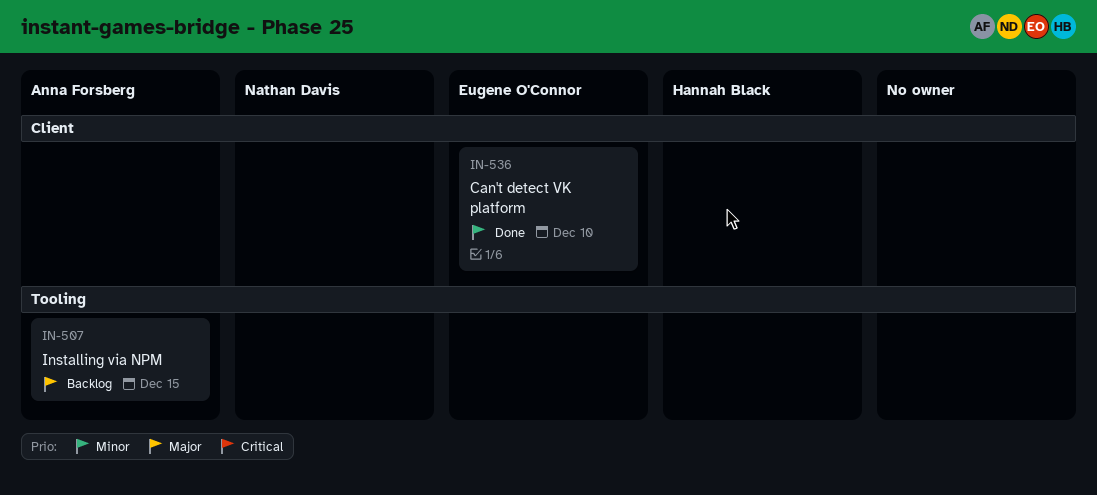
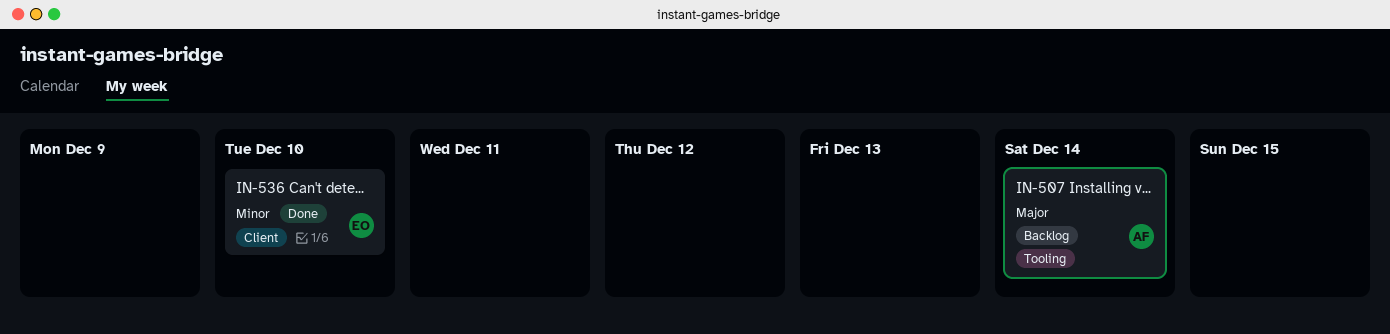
IN-507, due: Dec 15 -> Dec 14

